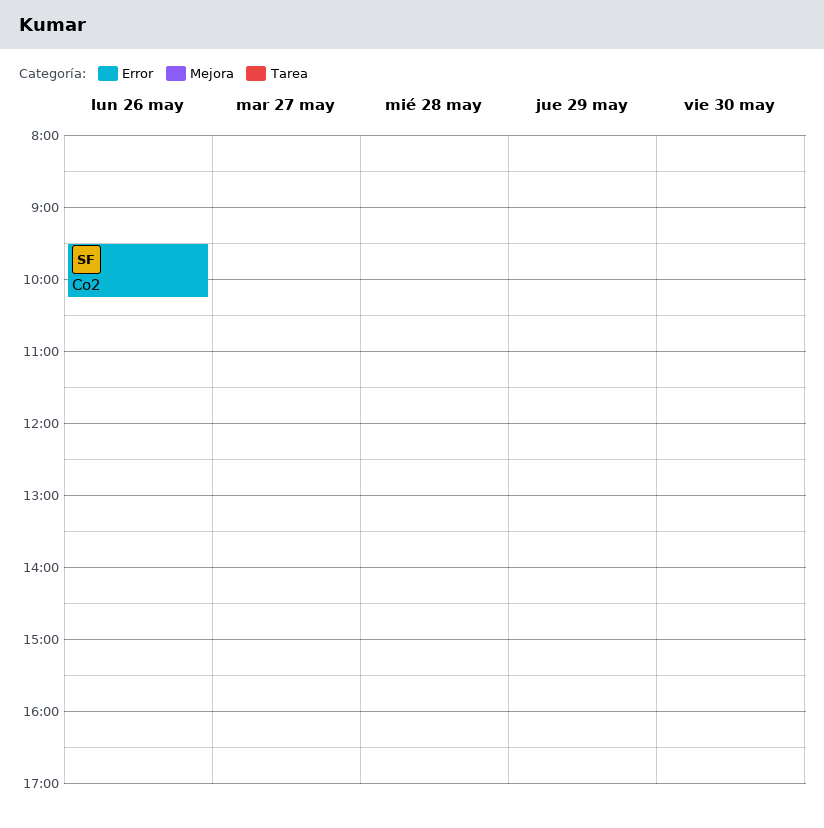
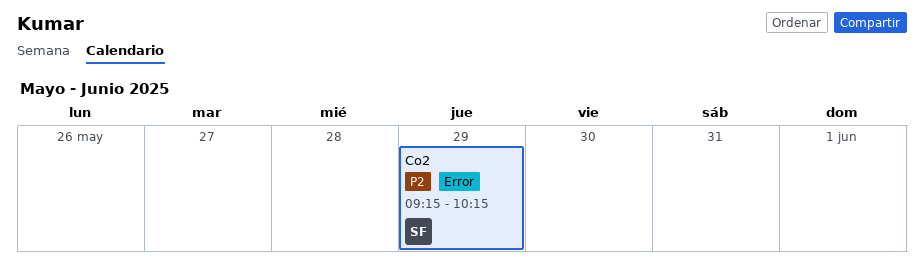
Co2, day: May 26 -> May 29
Co2, begins: 09:30 -> 09:15

